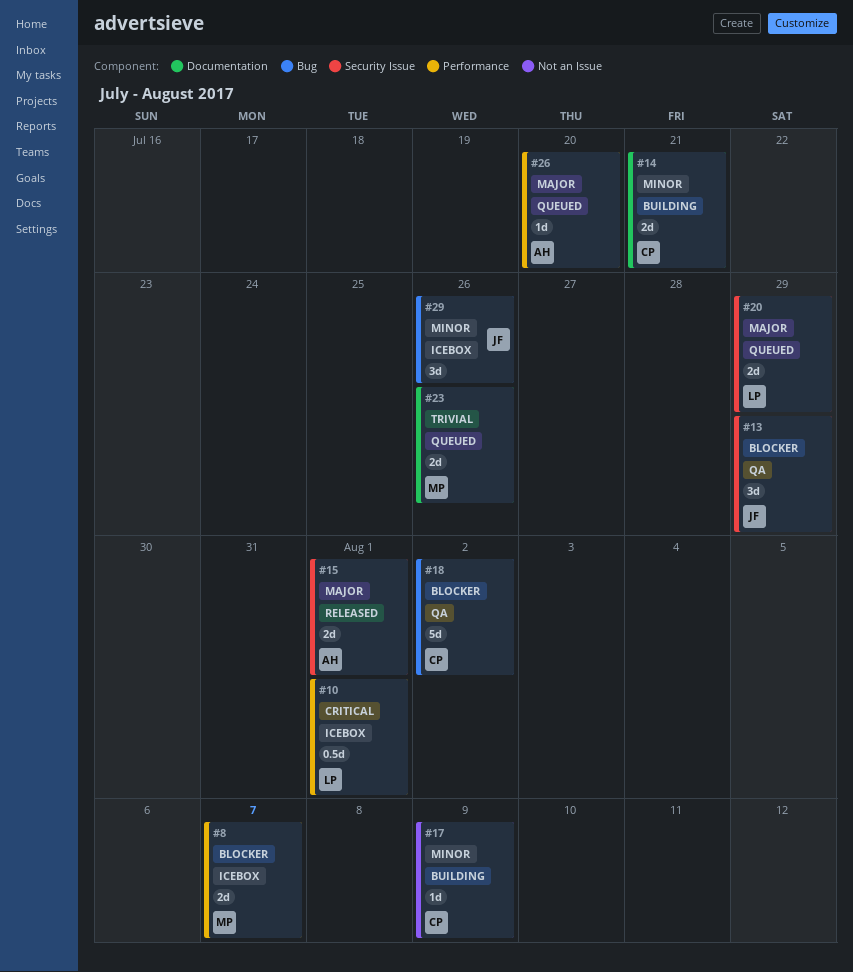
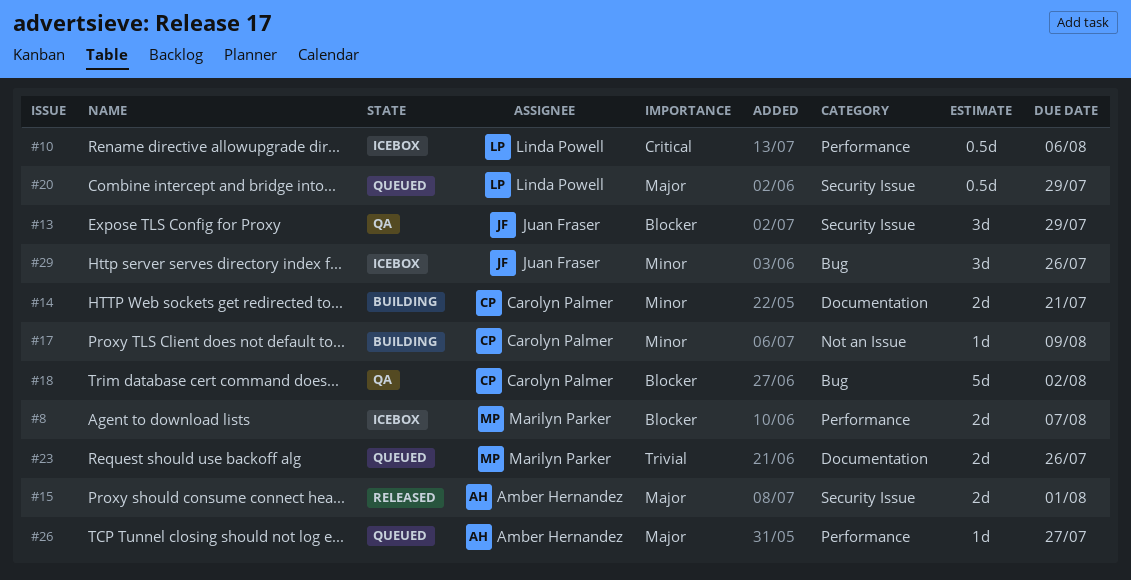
#10, due: Aug 1 -> Aug 6
#20, estimate: 2d -> 0.5d
#26, due: Jul 20 -> Jul 27

